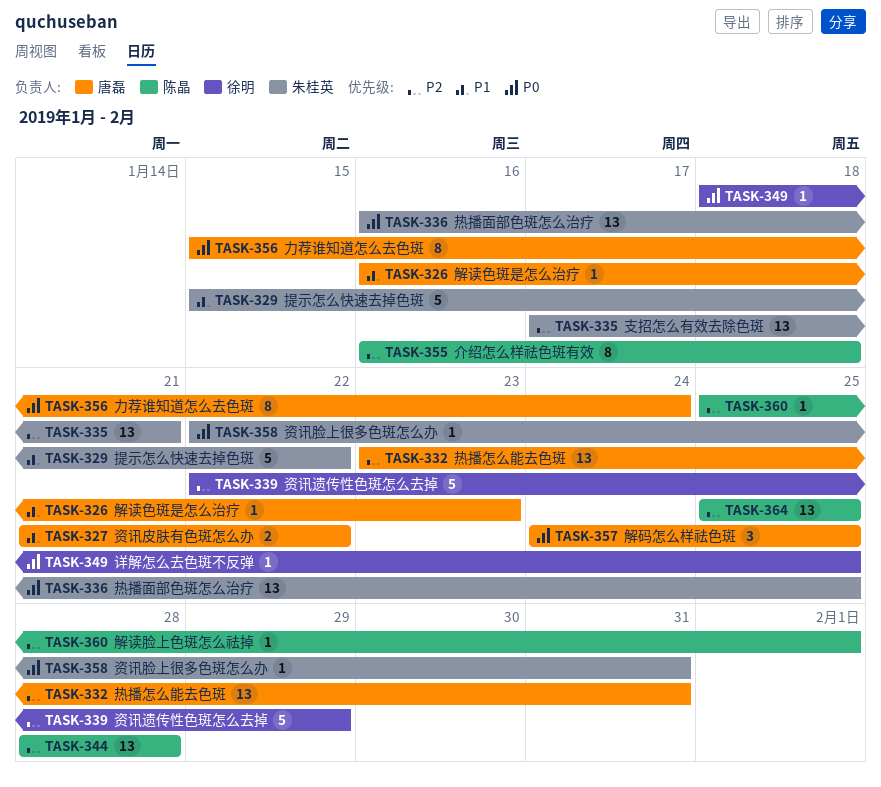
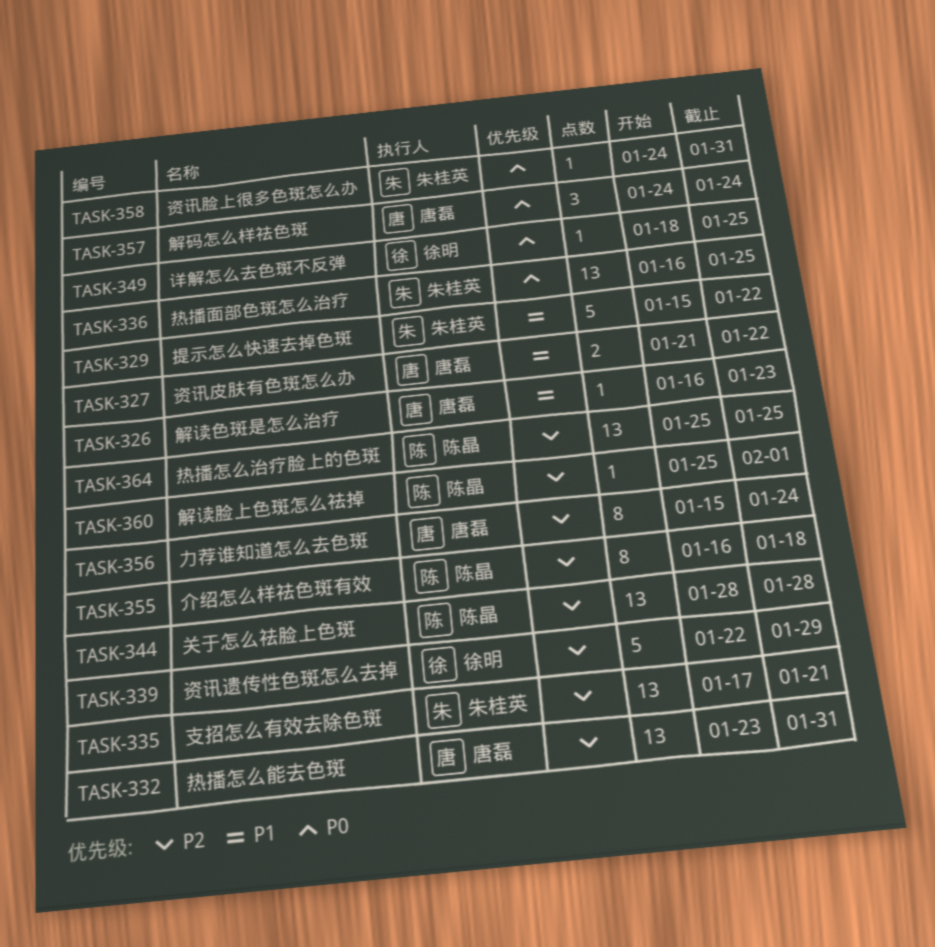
TASK-356, priority: P0 -> P2
TASK-357, due: Jan 25 -> Jan 24
TASK-358, start: Jan 22 -> Jan 24

